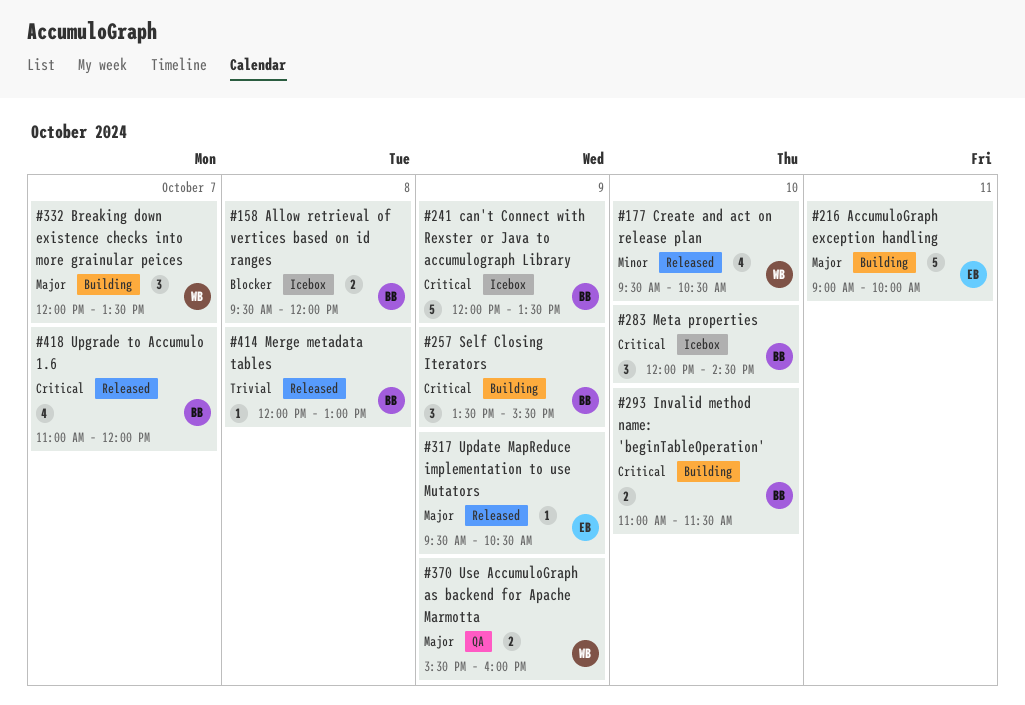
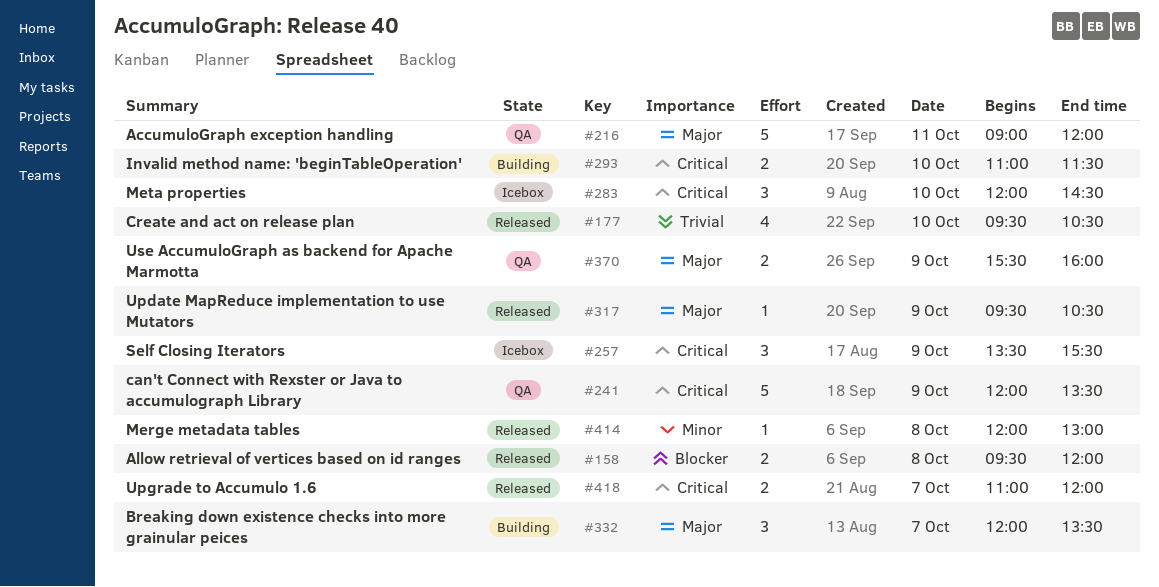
#158, status: Icebox -> Released
#177, priority: Minor -> Trivial
#216, status: Building -> QA
#216, ends: 10:00 -> 12:00
#241, status: Icebox -> QA
#257, status: Building -> Icebox
#414, priority: Trivial -> Minor
#418, estimate: 4 -> 2

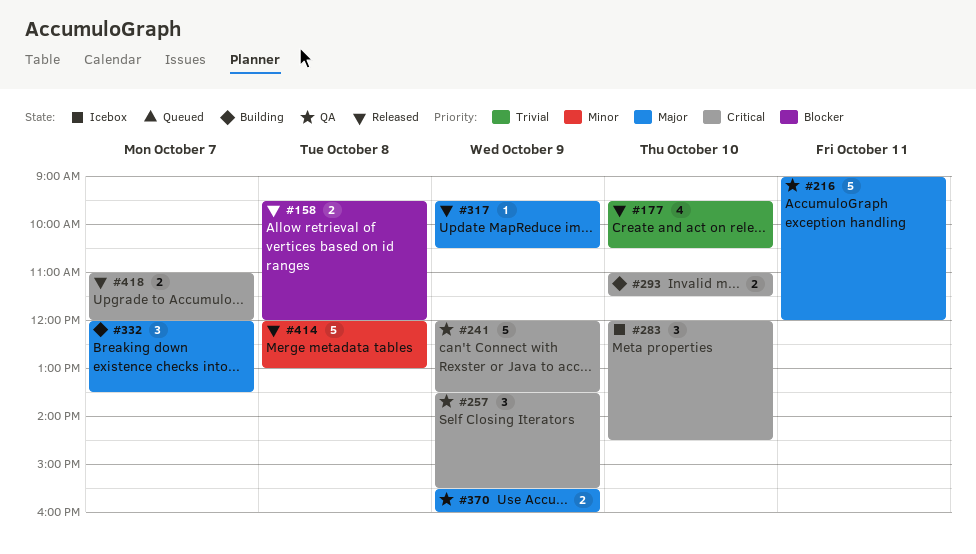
#257, status: Icebox -> QA
#414, estimate: 1 -> 5

